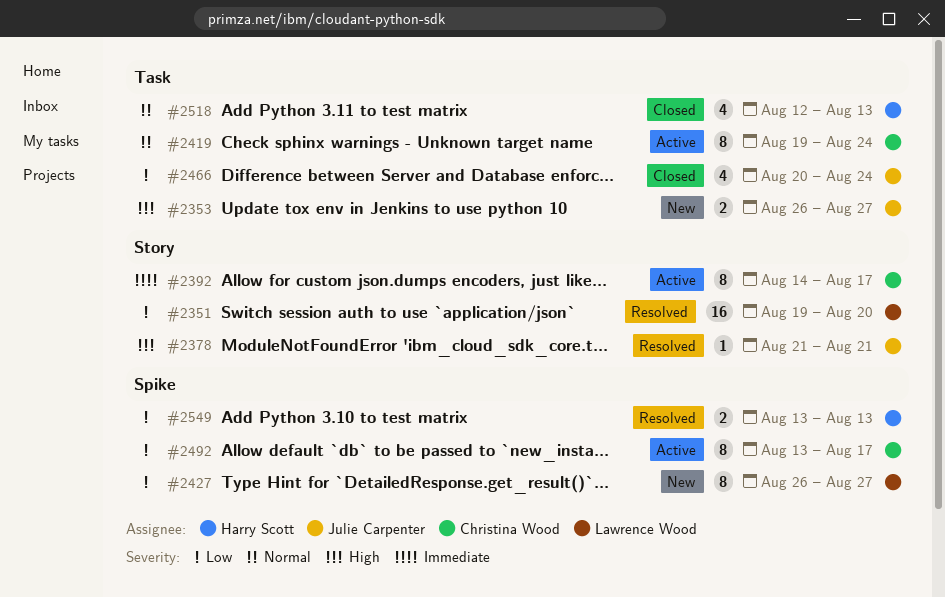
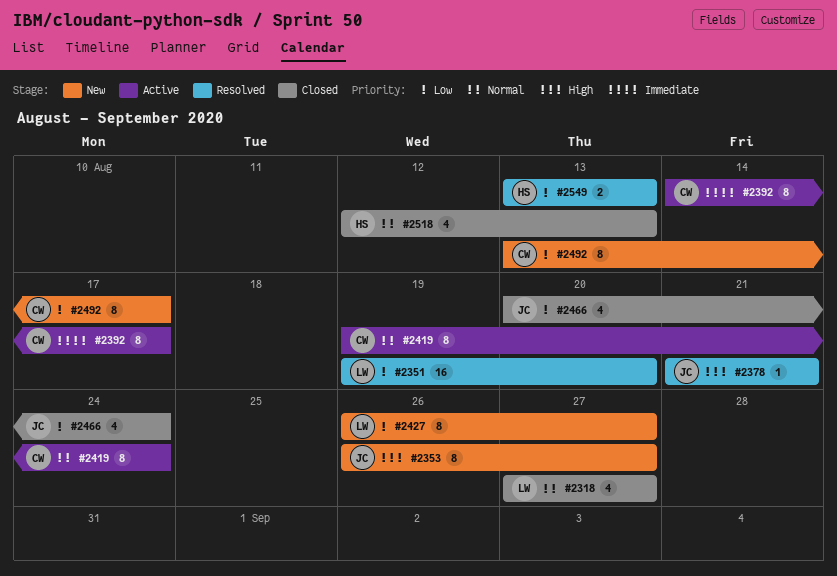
#2318: none -> present
#2353, estimate: 2 -> 8
#2492, status: Active -> New

